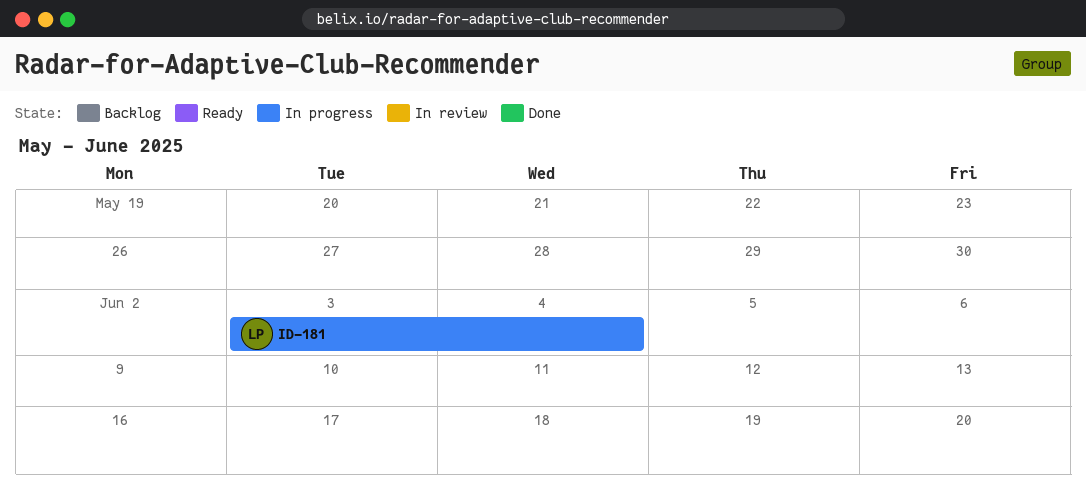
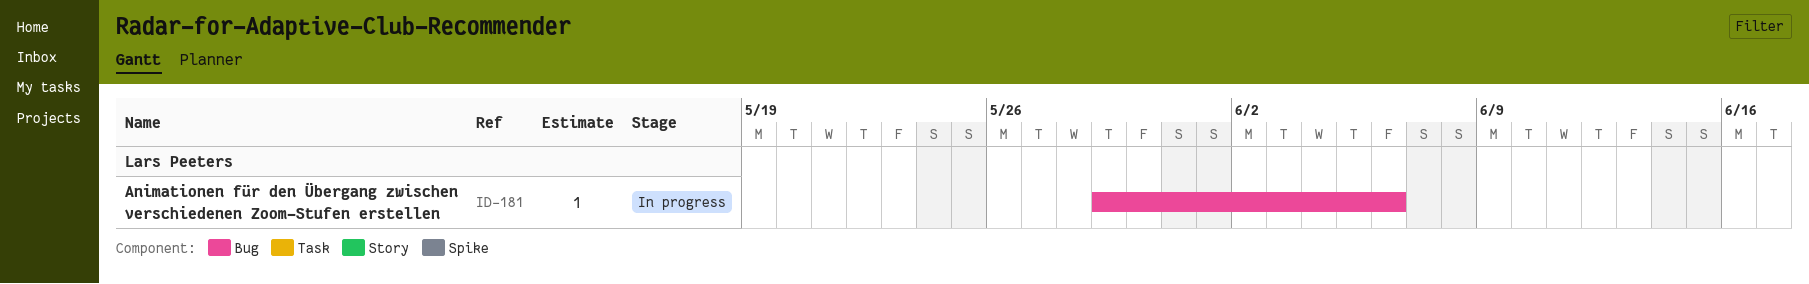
ID-181, start: Jun 3 -> May 29
ID-181, due: Jun 4 -> Jun 6

